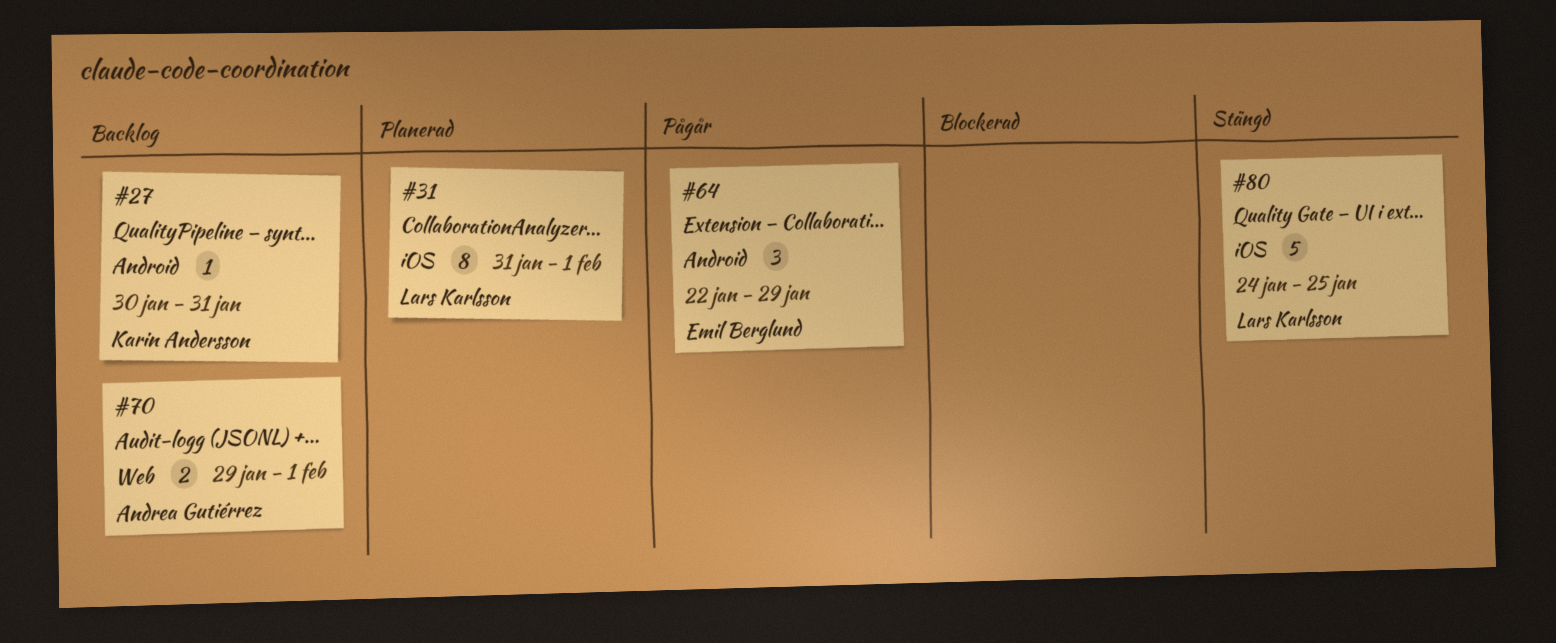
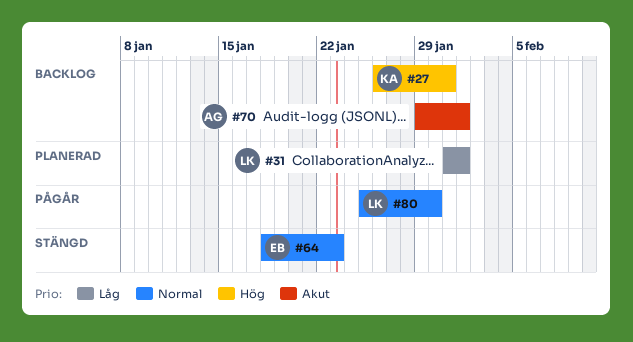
#27, start: Jan 30 -> Jan 26
#64, status: Pågår -> Stängd
#64, start: Jan 22 -> Jan 18
#64, due: Jan 29 -> Jan 23
#80, status: Stängd -> Pågår
#80, start: Jan 24 -> Jan 25
#80, due: Jan 25 -> Jan 30

